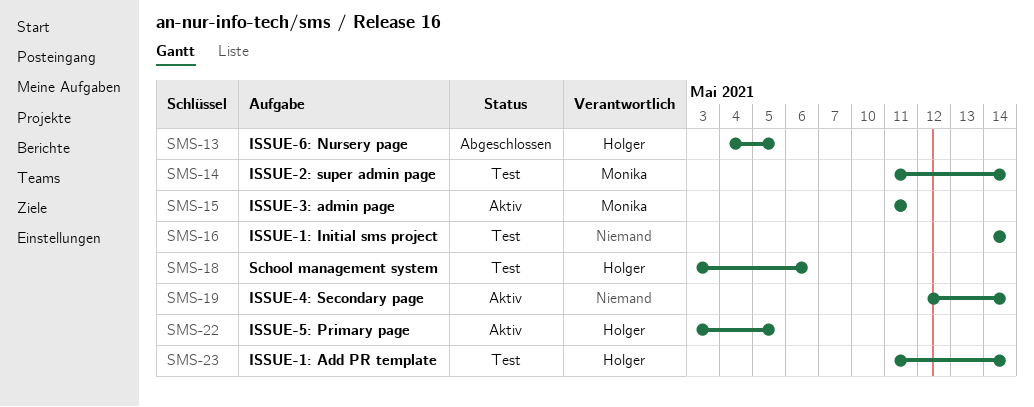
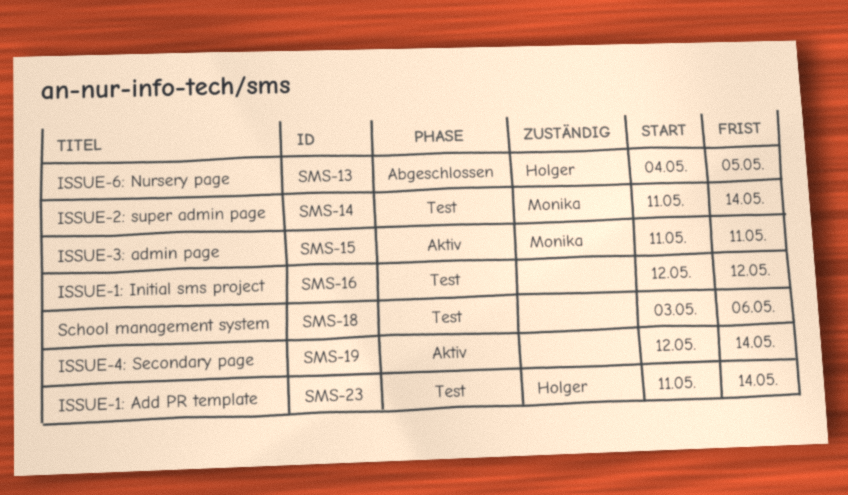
SMS-16, start: May 14 -> May 12
SMS-16, due: May 14 -> May 12
SMS-18, owner: Holger -> none
SMS-22: present -> none

